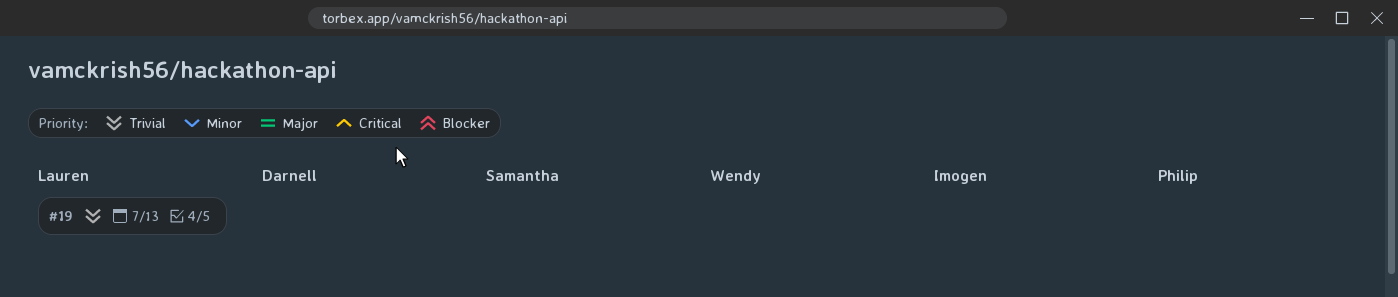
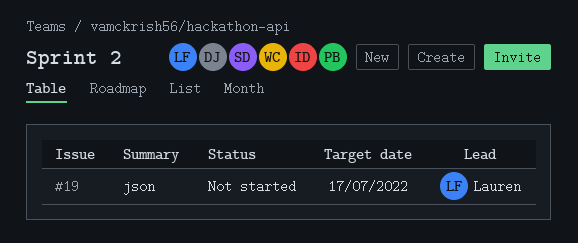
#19, due: Jul 13 -> Jul 17

